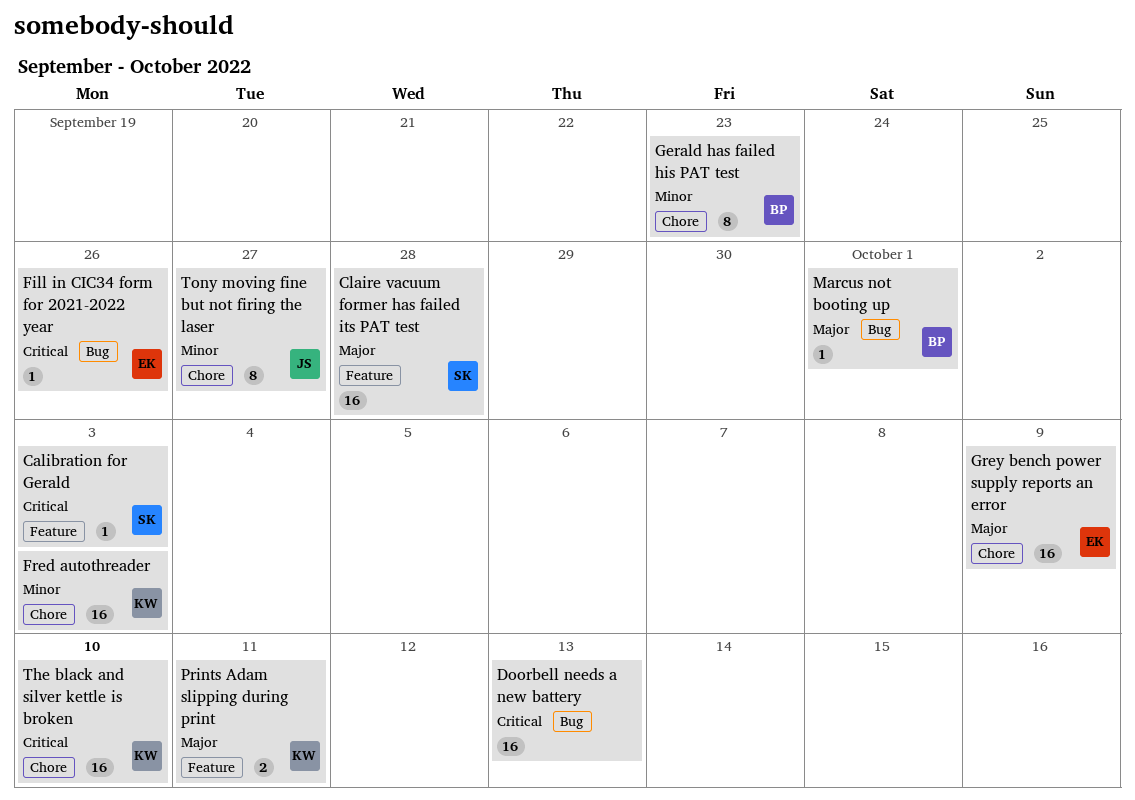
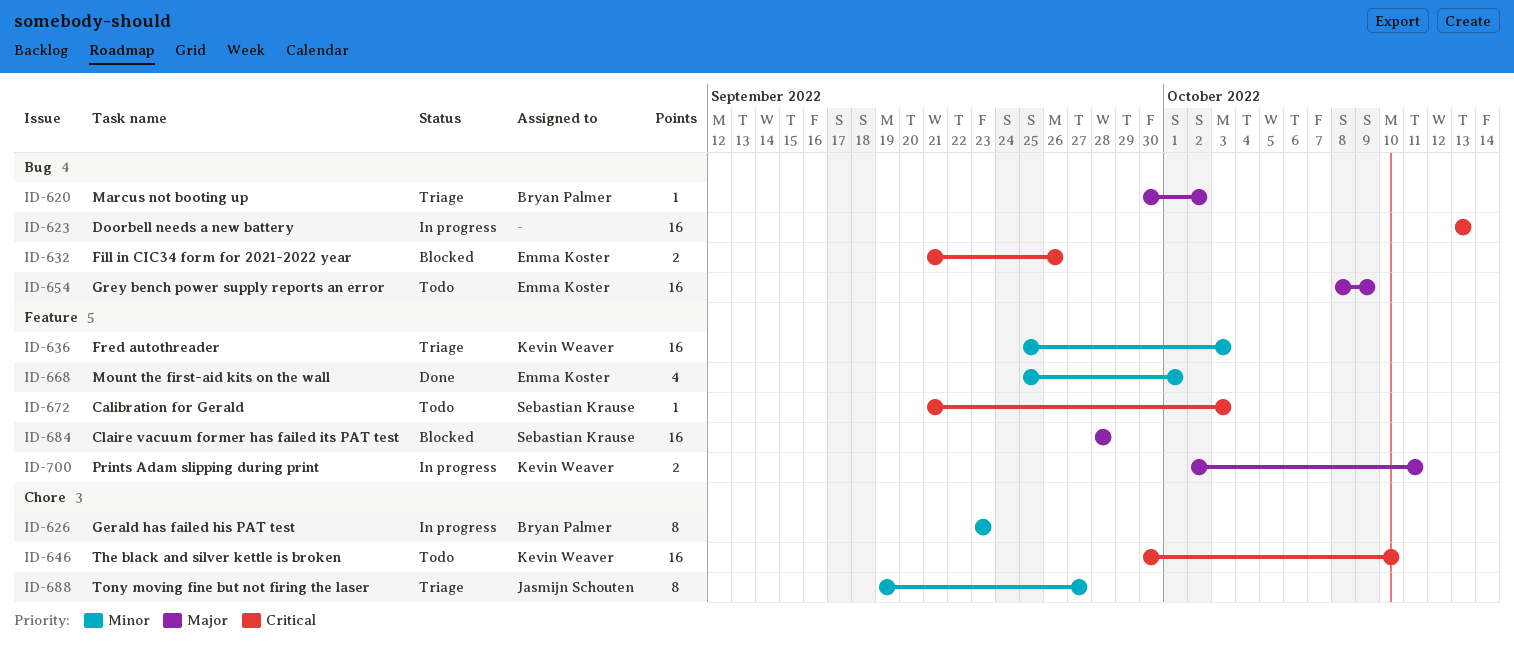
Fill in CIC34 form for 2021-2022 year, estimate: 1 -> 2
Fred autothreader, label: Chore -> Feature
Grey bench power supply reports an error, label: Chore -> Bug
Marcus not booting up, due: Oct 1 -> Oct 2
Mount the first-aid kits on the wall: none -> present

